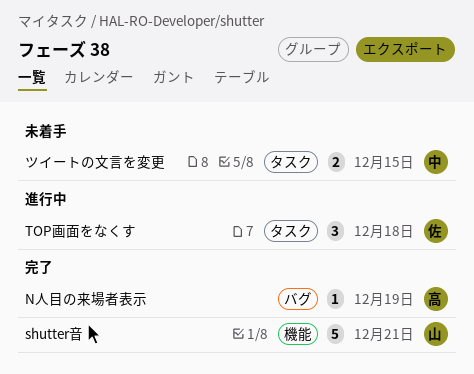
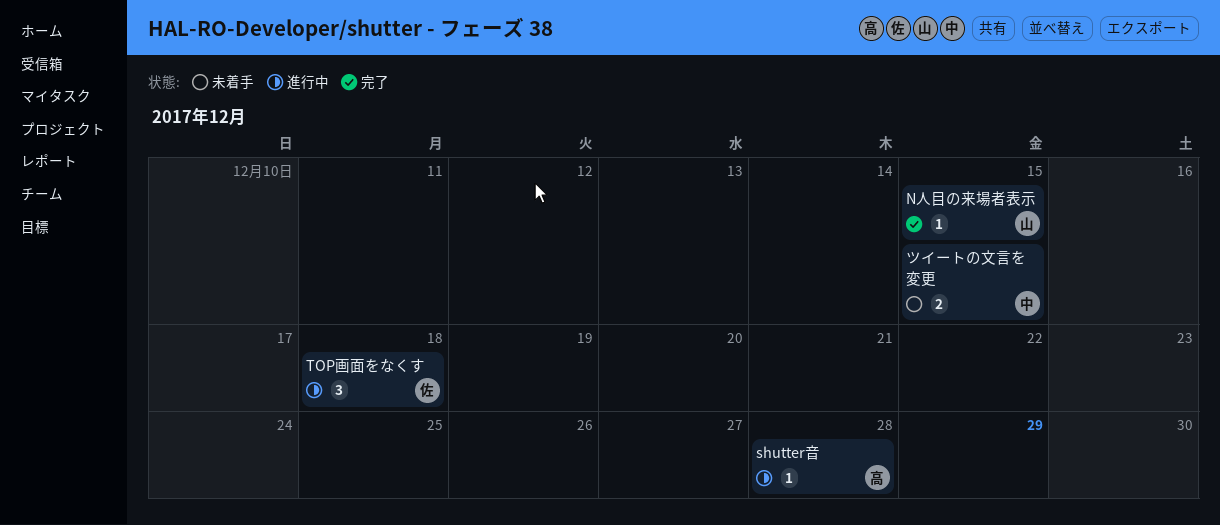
N人目の来場者表示, owner: 高 -> 山
N人目の来場者表示, due: Dec 19 -> Dec 15
shutter音, status: 完了 -> 進行中
shutter音, owner: 山 -> 高
shutter音, estimate: 5 -> 1
shutter音, due: Dec 21 -> Dec 28

